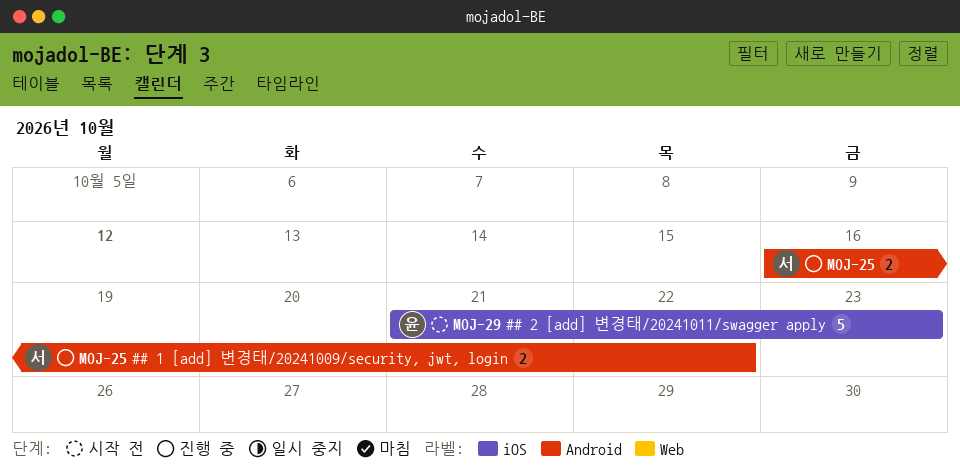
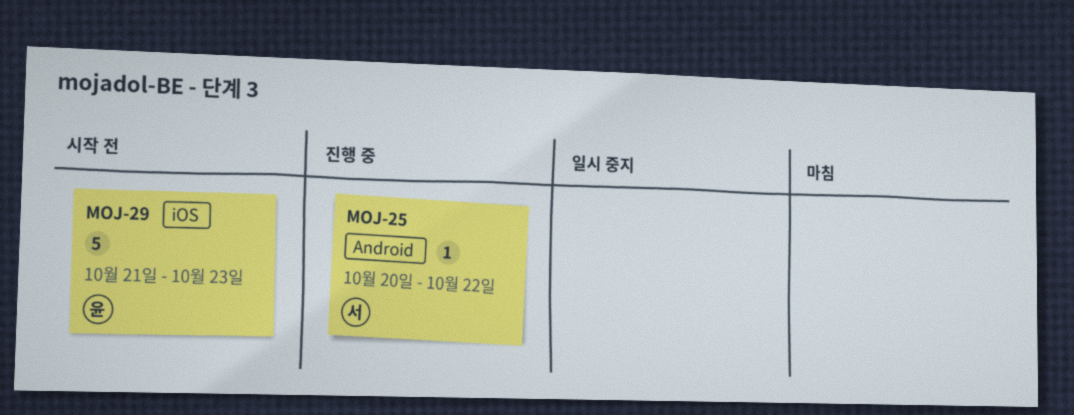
MOJ-25, estimate: 2 -> 1
MOJ-25, start: Oct 16 -> Oct 20

